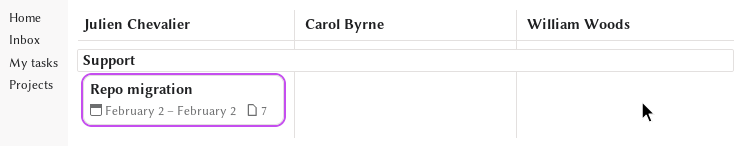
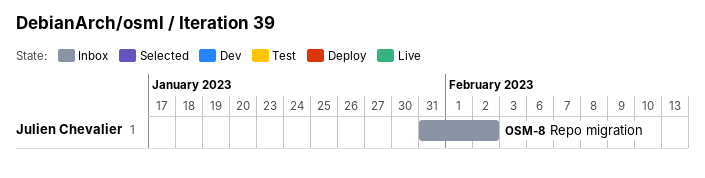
Repo migration, start: Feb 2 -> Jan 31

